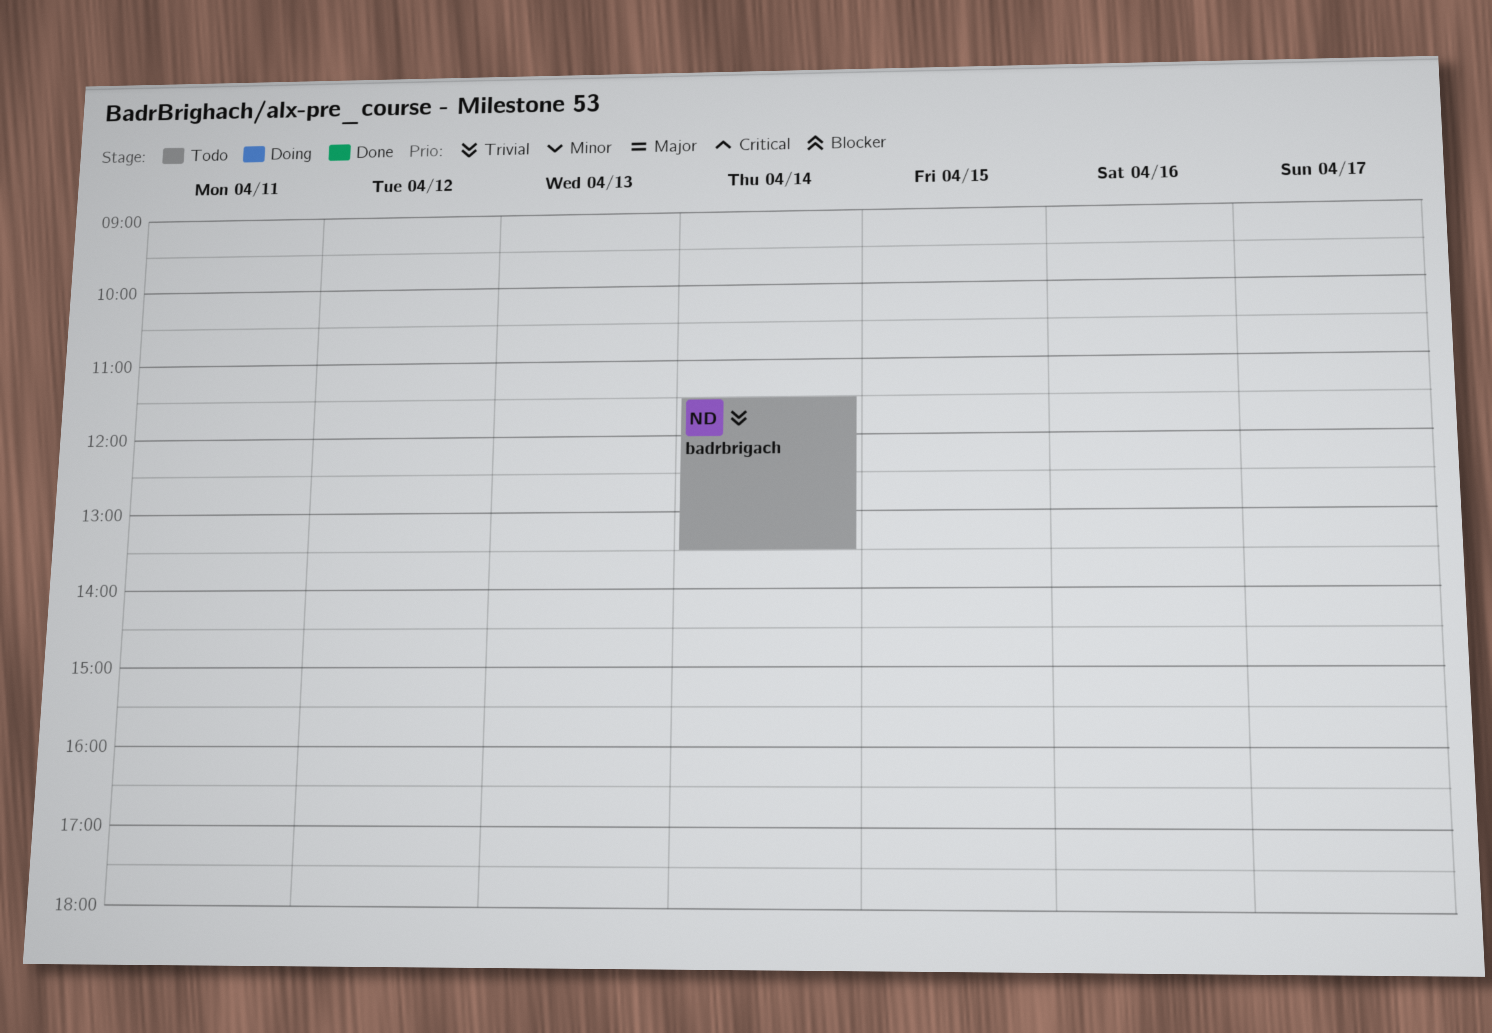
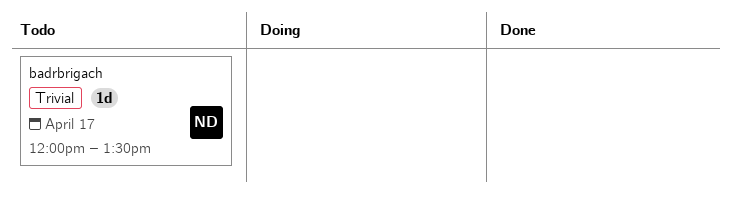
badrbrigach, day: Apr 14 -> Apr 17
badrbrigach, begins: 11:30 -> 12:00

